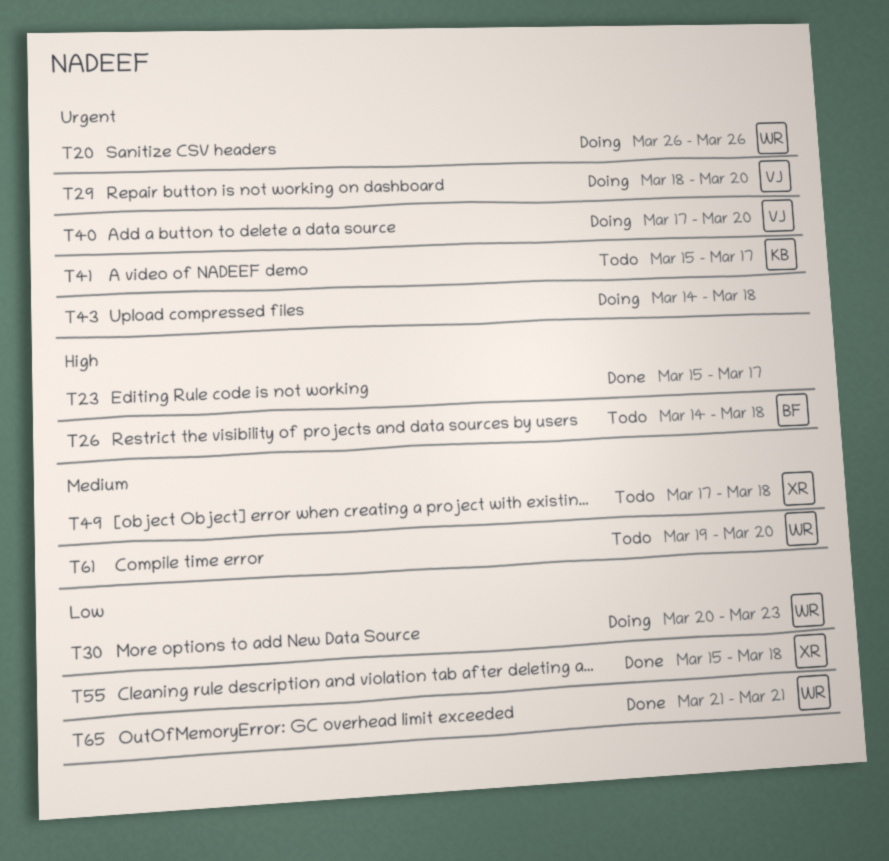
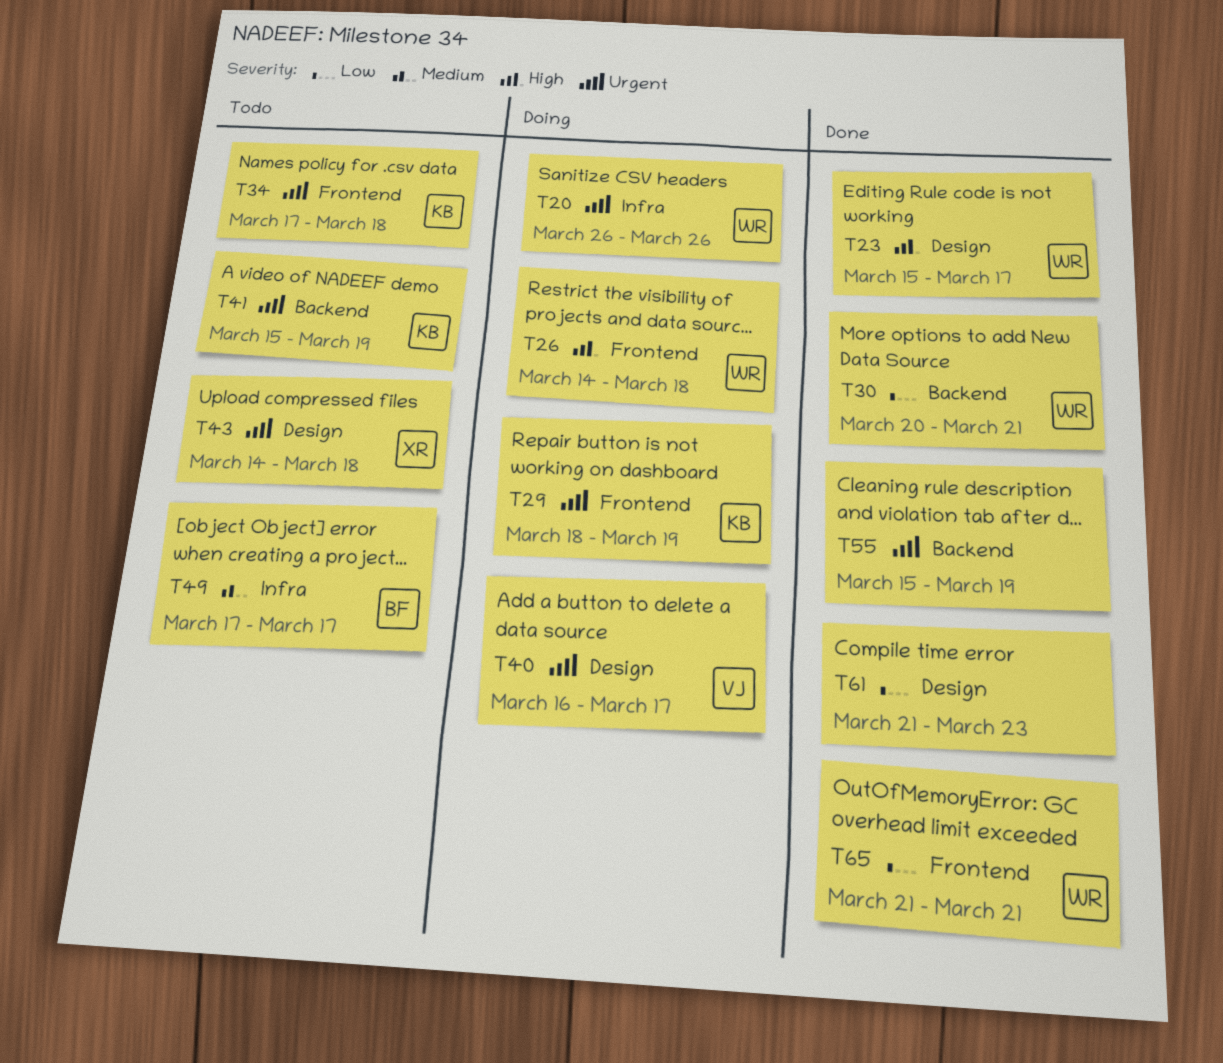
T23, owner: none -> WR
T26, status: Todo -> Doing
T26, owner: BF -> WR
T29, owner: VJ -> KB
T29, due: Mar 20 -> Mar 19
T30, status: Doing -> Done
T30, due: Mar 23 -> Mar 21
T34: none -> present
T40, start: Mar 17 -> Mar 16
T40, due: Mar 20 -> Mar 17
T41, due: Mar 17 -> Mar 19
T43, status: Doing -> Todo
T43, owner: none -> XR
T49, owner: XR -> BF
T49, due: Mar 18 -> Mar 17
T55, owner: XR -> none
T55, priority: Low -> Urgent
T55, due: Mar 18 -> Mar 19
T61, status: Todo -> Done
T61, owner: WR -> none
T61, priority: Medium -> Low
T61, start: Mar 19 -> Mar 21
T61, due: Mar 20 -> Mar 23

